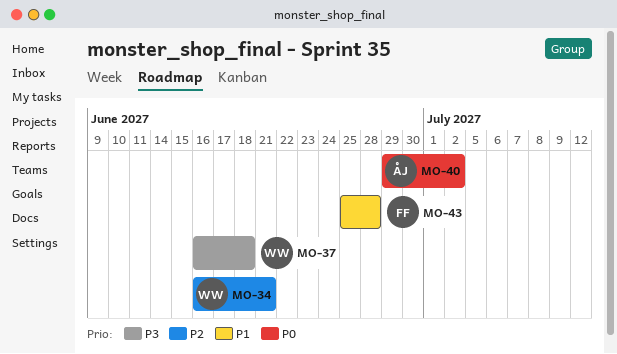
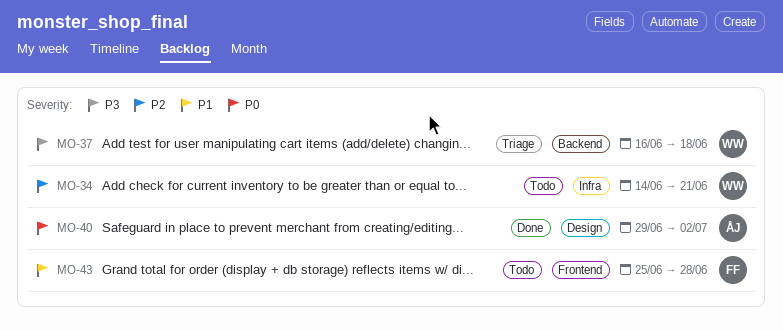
MO-34, start: Jun 16 -> Jun 14

